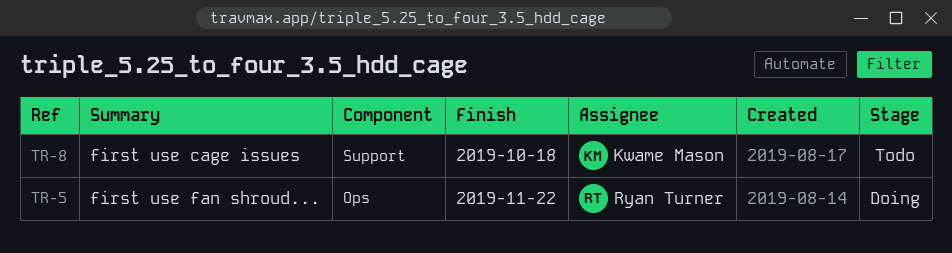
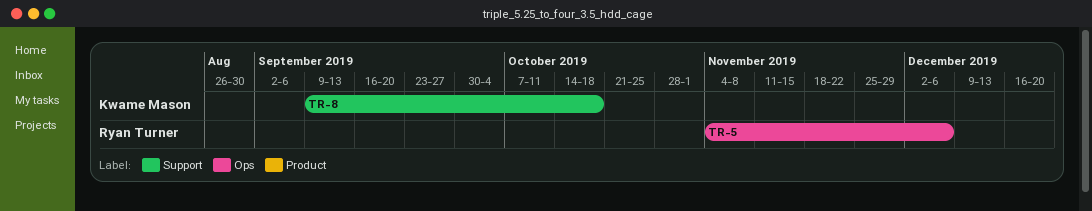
TR-5, due: Nov 22 -> Dec 6

